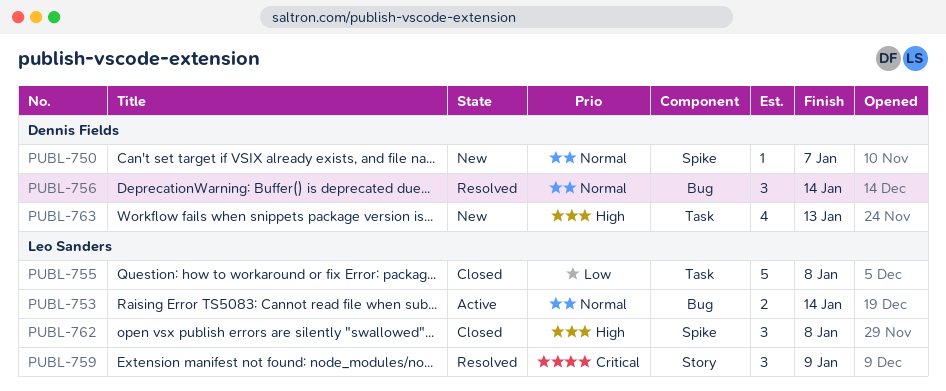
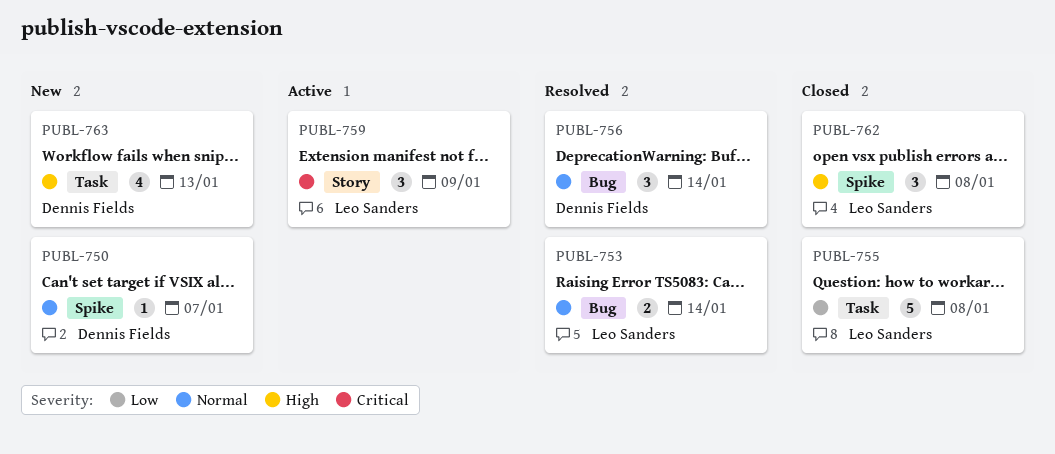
PUBL-753, status: Active -> Resolved
PUBL-759, status: Resolved -> Active

